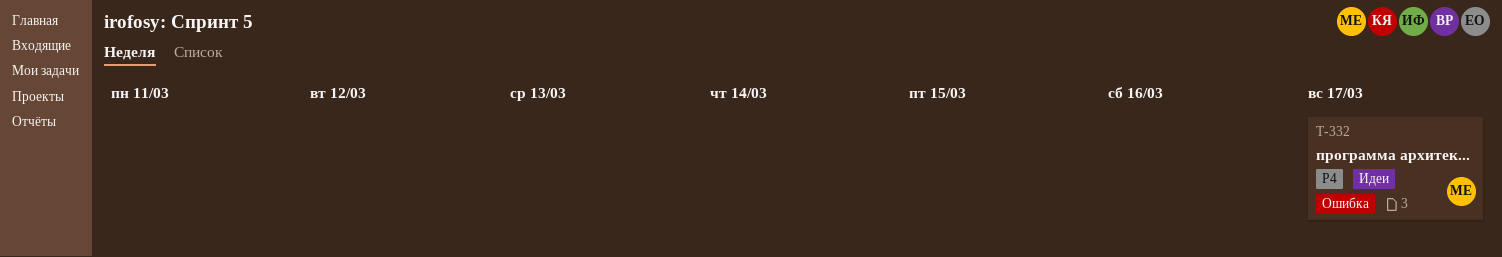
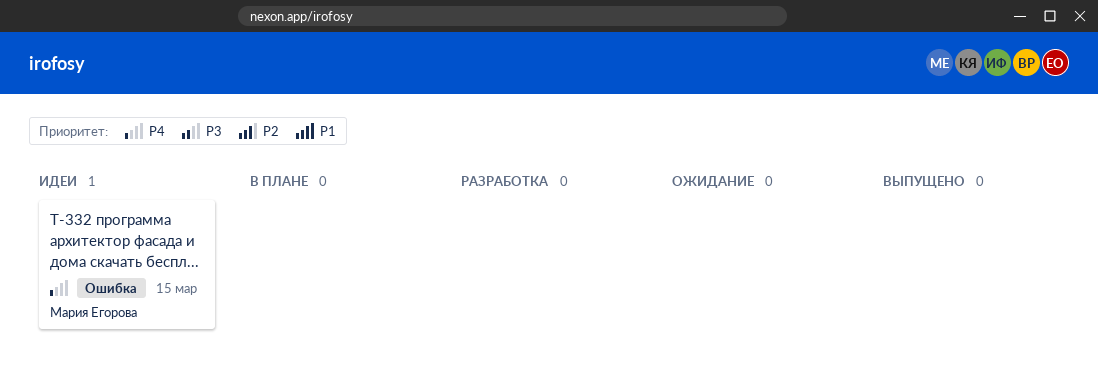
T-332, due: Mar 17 -> Mar 15

